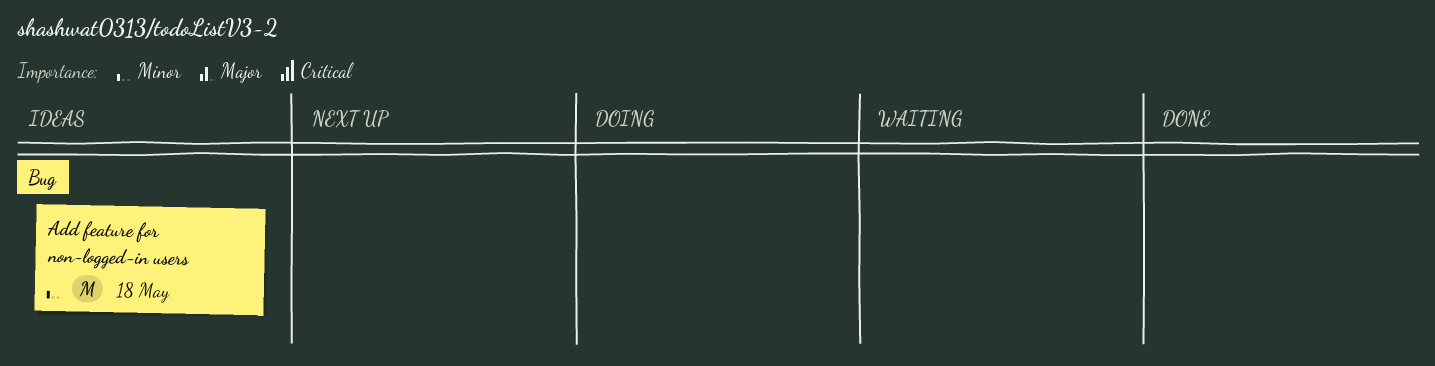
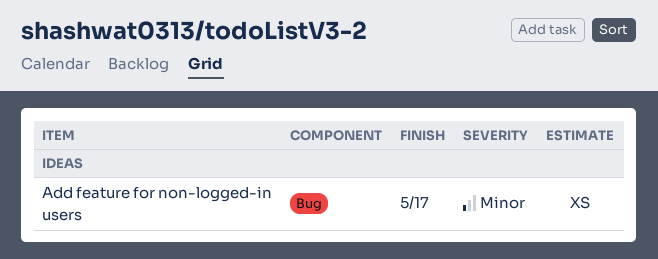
Add feature for non-logged-in users, estimate: M -> XS
Add feature for non-logged-in users, due: May 18 -> May 17

